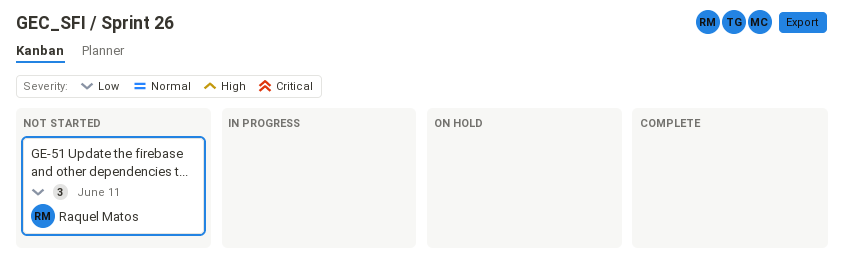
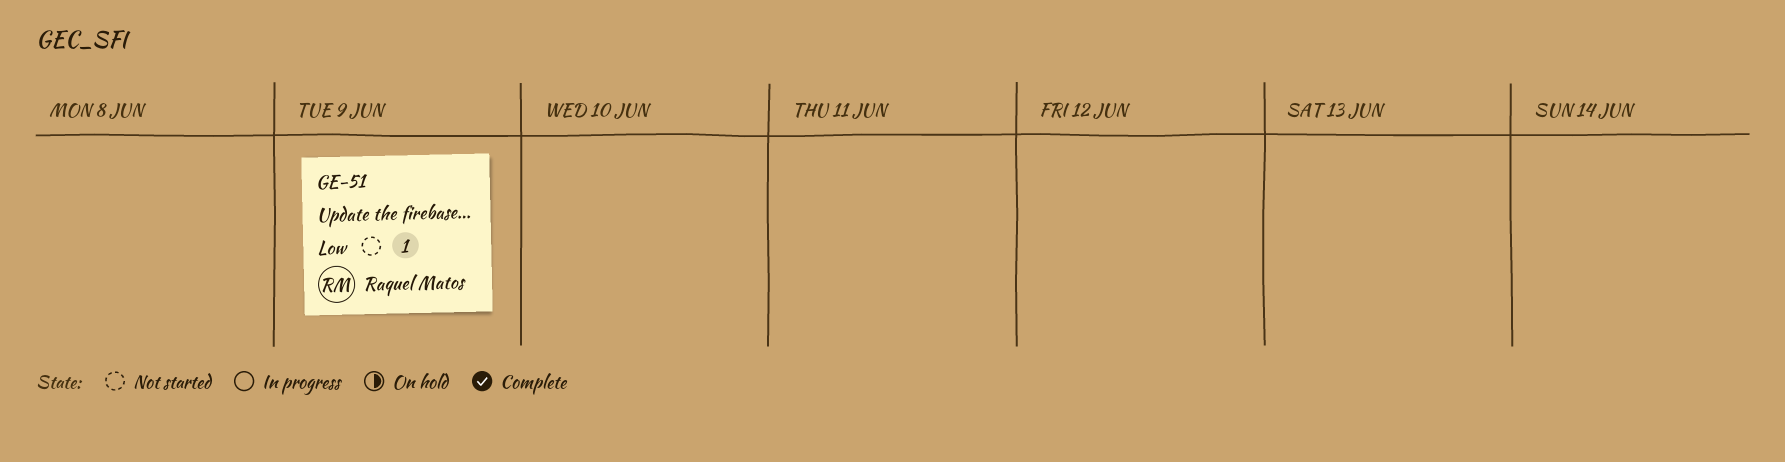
GE-51, estimate: 3 -> 1
GE-51, due: Jun 11 -> Jun 9

